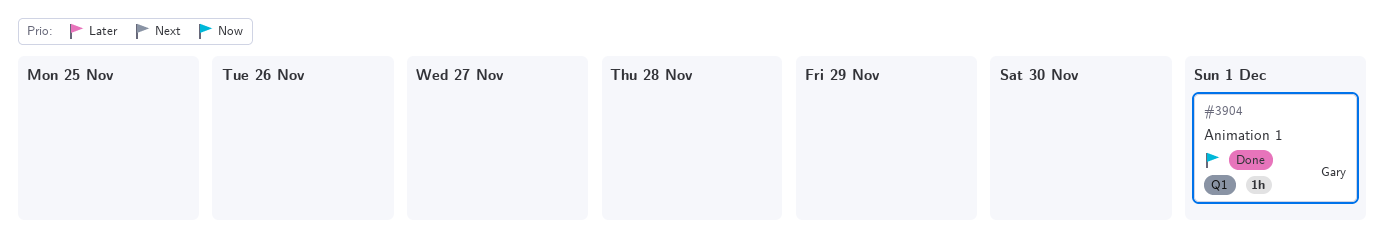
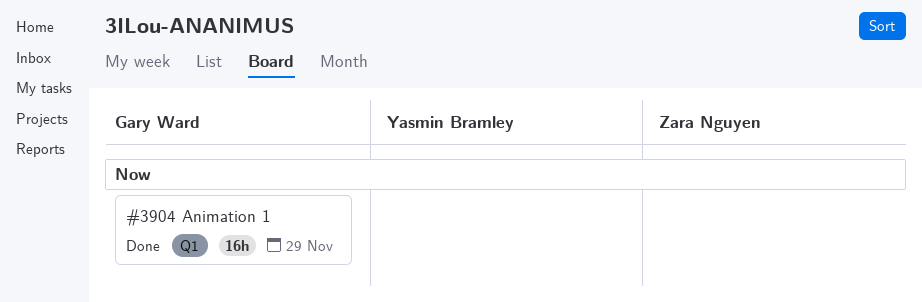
#3904, estimate: 1h -> 16h
#3904, due: Dec 1 -> Nov 29

